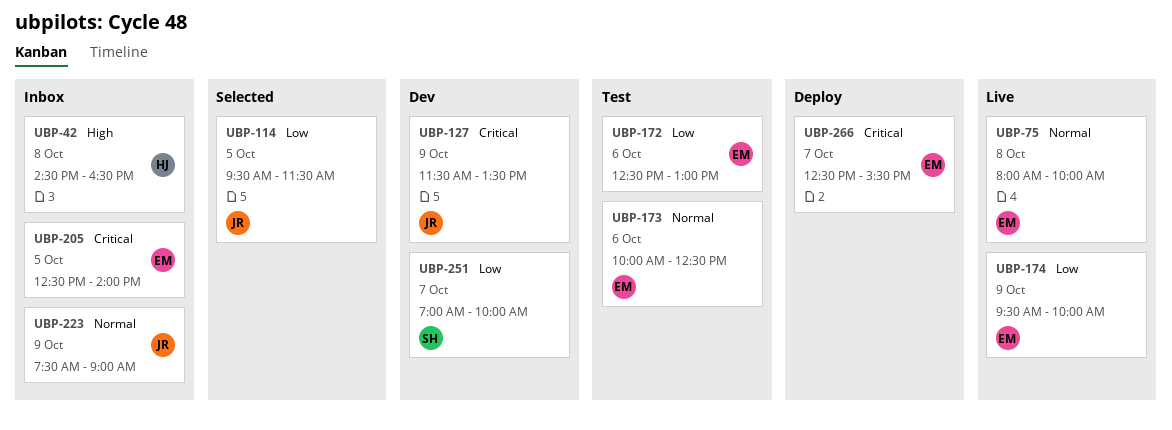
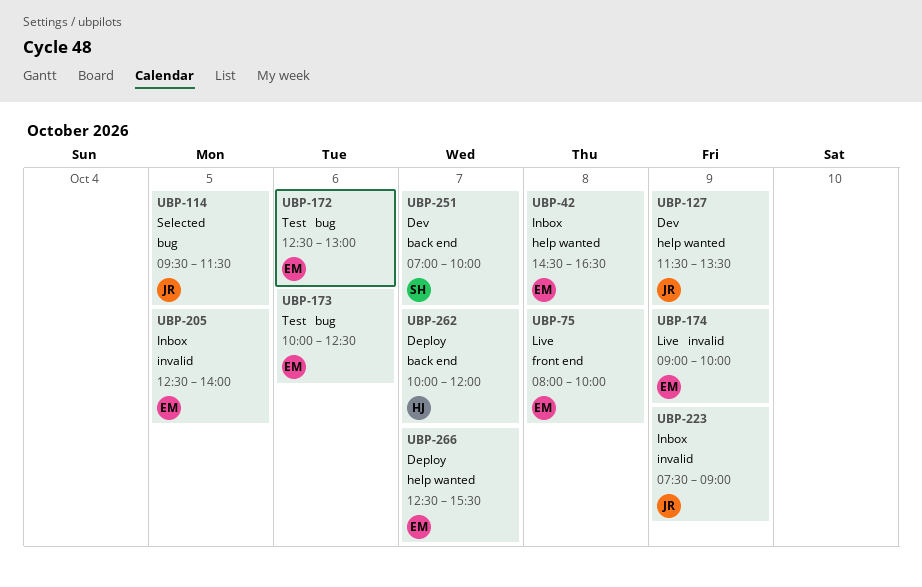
UBP-42, owner: HJ -> EM
UBP-174, begins: 09:30 -> 09:00
UBP-262: none -> present

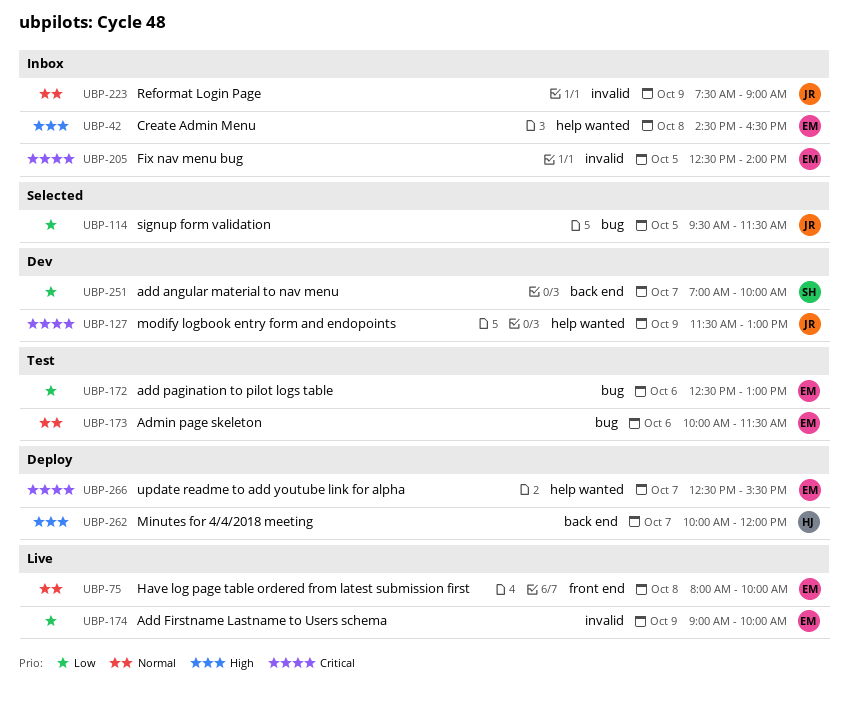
UBP-127, ends: 13:30 -> 13:00
UBP-173, ends: 12:30 -> 11:30

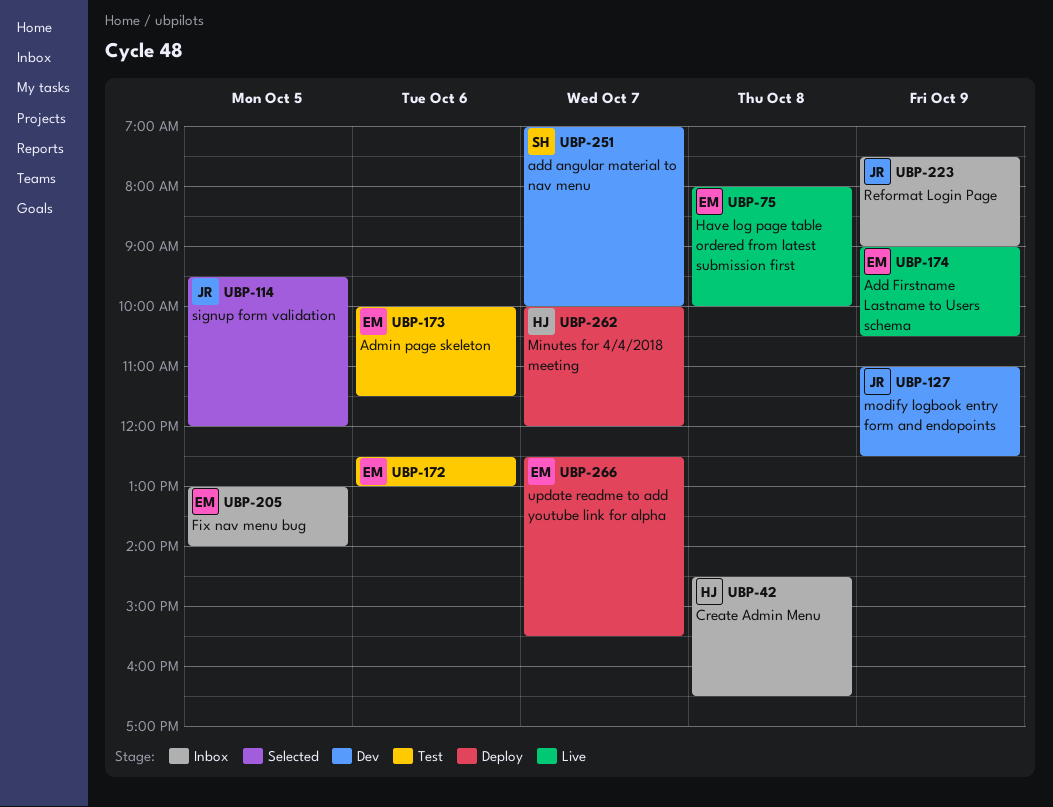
UBP-42, owner: EM -> HJ
UBP-114, ends: 11:30 -> 12:00
UBP-127, begins: 11:30 -> 11:00
UBP-127, ends: 13:00 -> 12:30
UBP-174, ends: 10:00 -> 10:30
UBP-205, begins: 12:30 -> 13:00

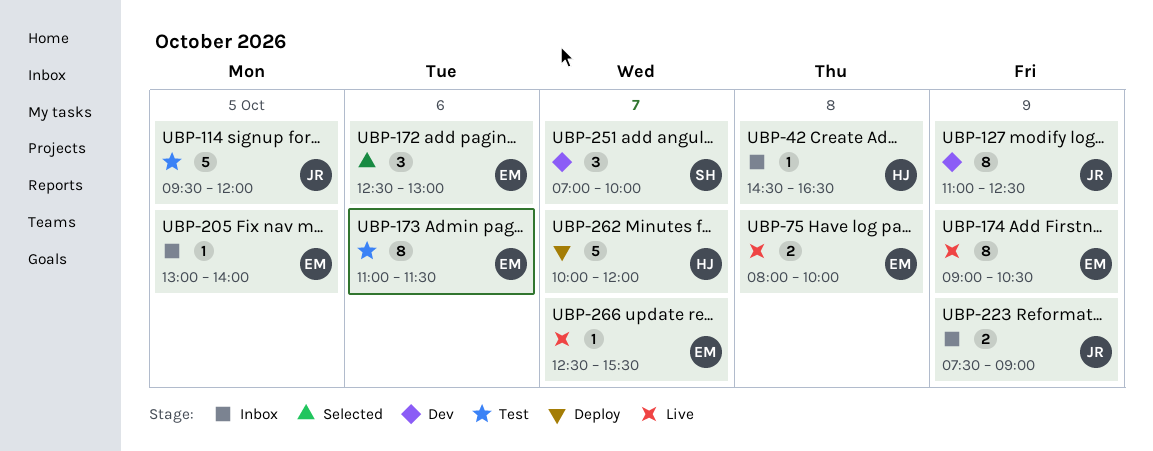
UBP-114, status: Selected -> Test
UBP-172, status: Test -> Selected
UBP-173, begins: 10:00 -> 11:00
UBP-266, status: Deploy -> Live

